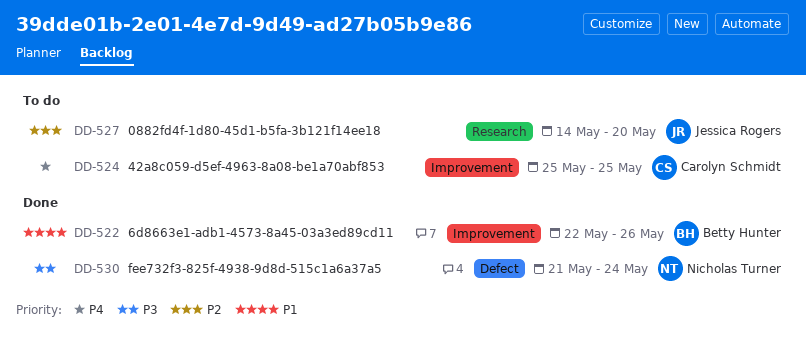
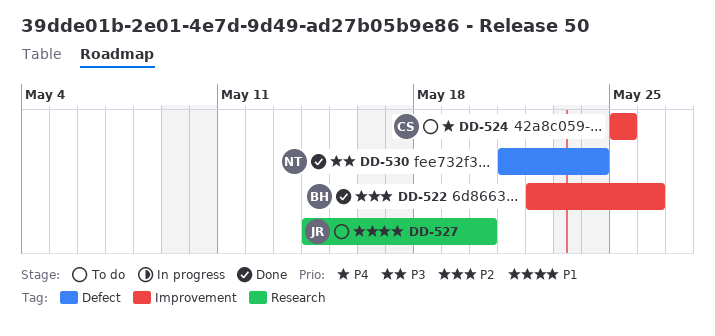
DD-522, priority: P1 -> P2
DD-527, priority: P2 -> P1

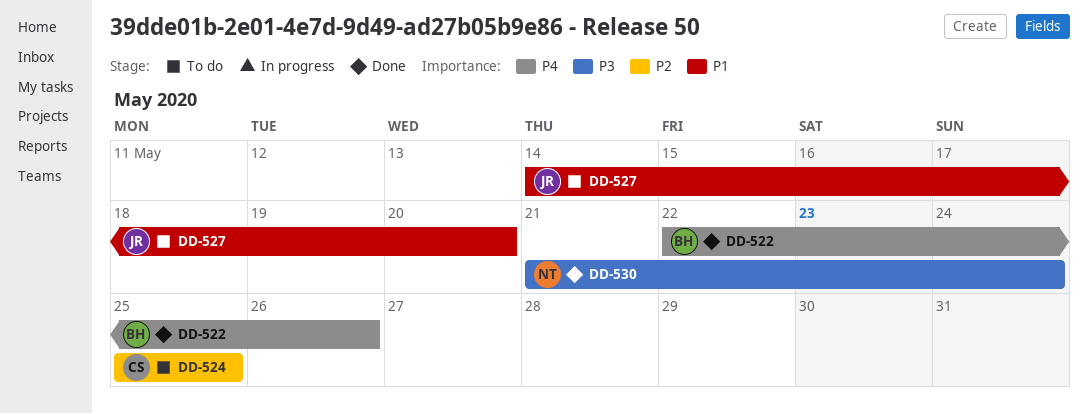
DD-522, priority: P2 -> P4
DD-524, priority: P4 -> P2

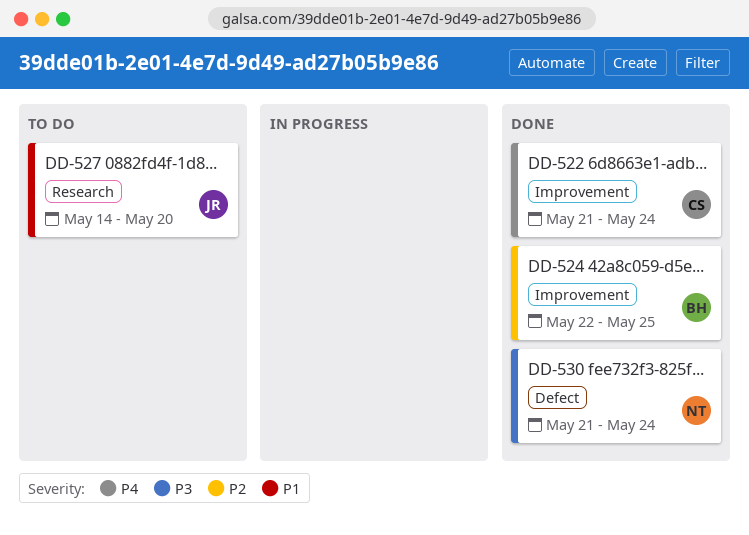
DD-522, owner: BH -> CS
DD-522, start: May 22 -> May 21
DD-522, due: May 26 -> May 24
DD-524, status: To do -> Done
DD-524, owner: CS -> BH
DD-524, start: May 25 -> May 22

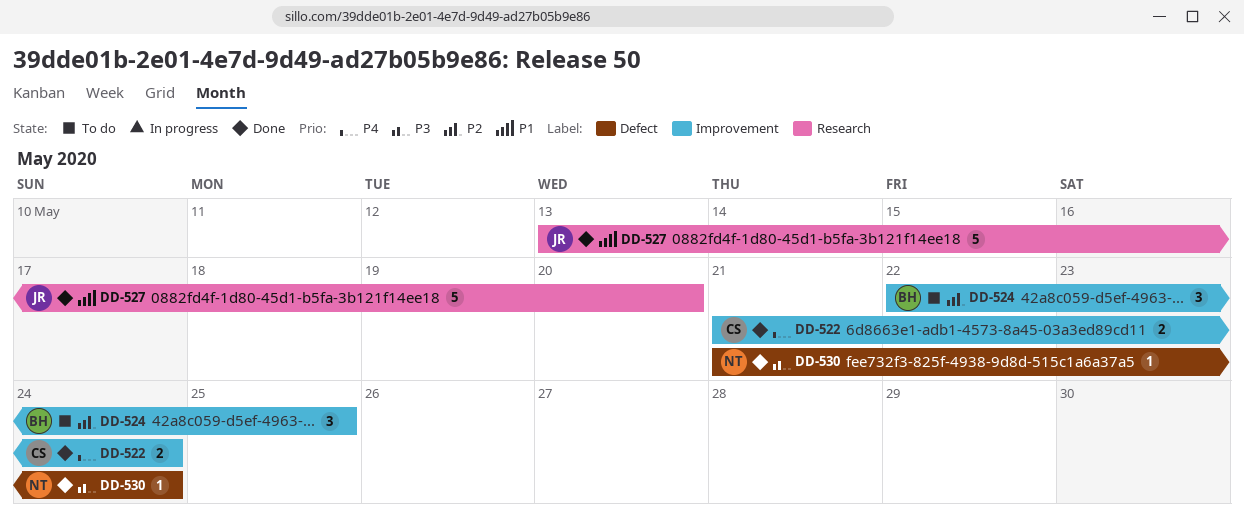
DD-524, status: Done -> To do
DD-527, status: To do -> Done
DD-527, start: May 14 -> May 13

